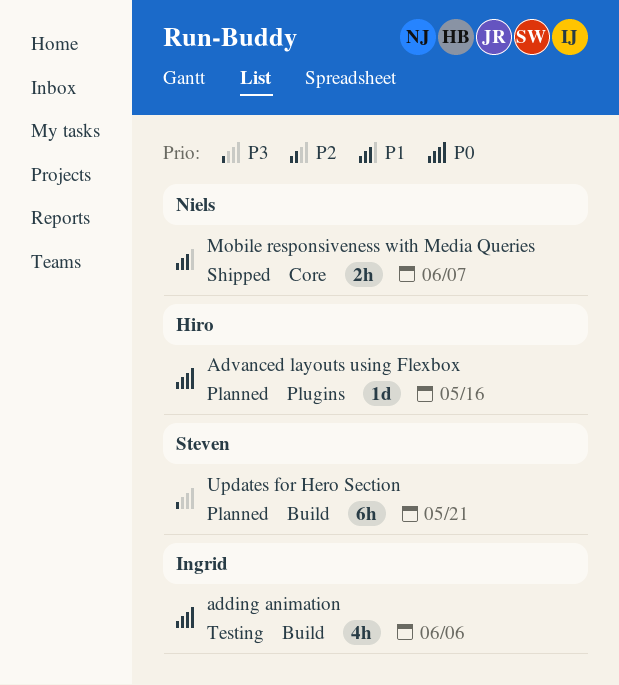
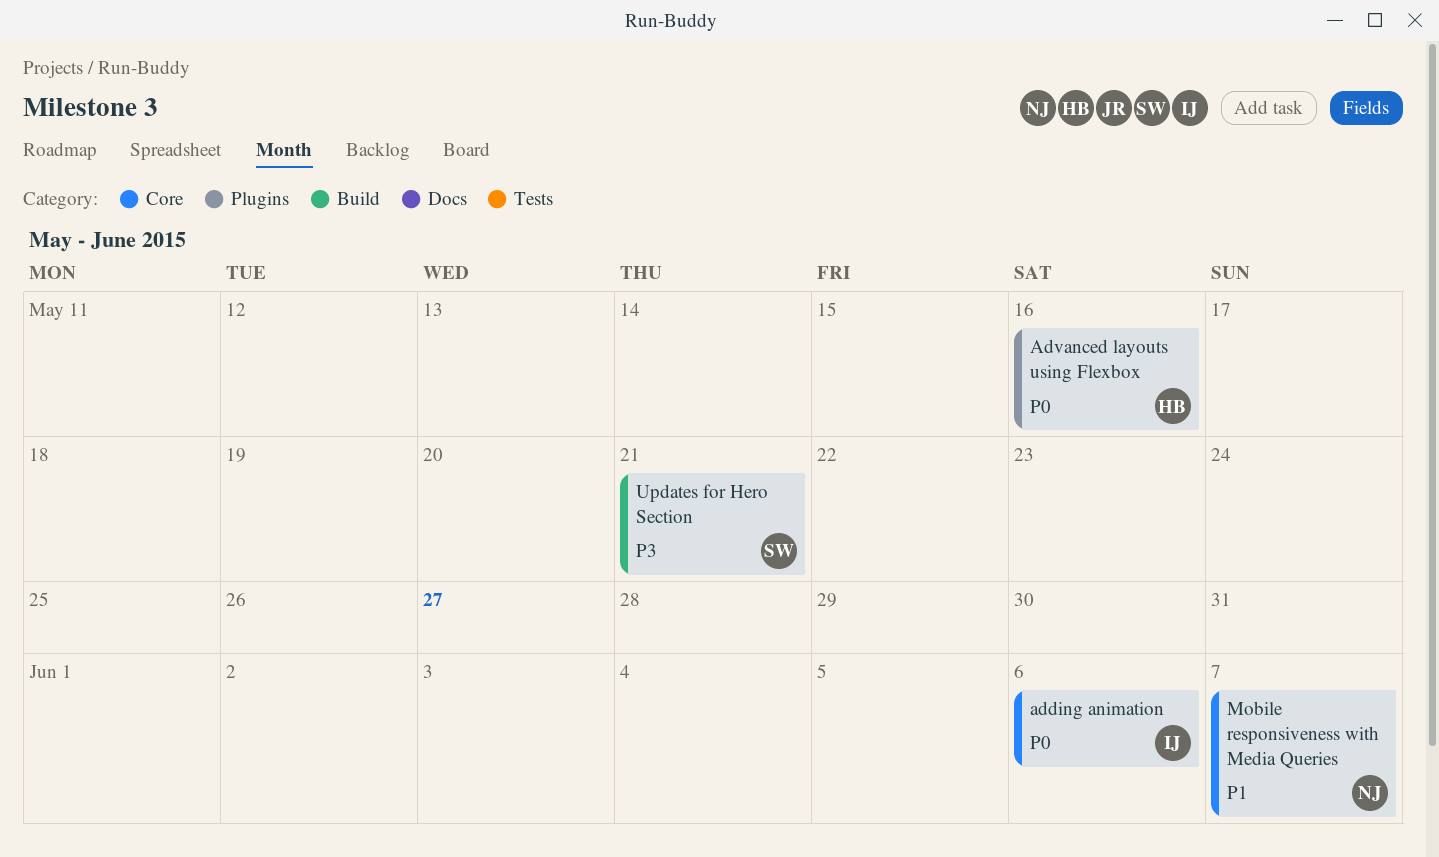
adding animation, label: Build -> Core

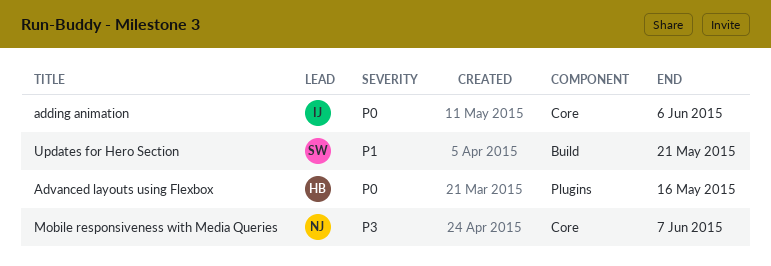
Mobile responsiveness with Media Queries, priority: P1 -> P3
Updates for Hero Section, priority: P3 -> P1

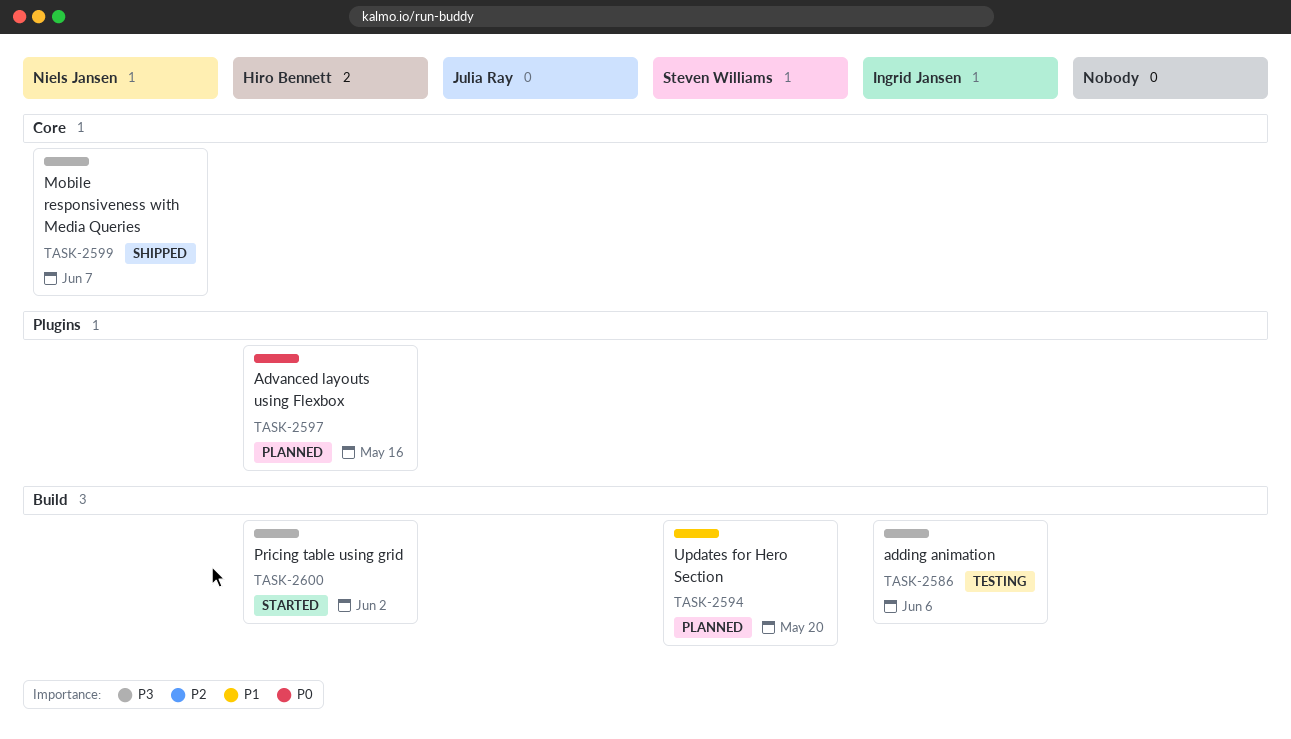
adding animation, priority: P0 -> P3
adding animation, label: Core -> Build
Pricing table using grid: none -> present
Updates for Hero Section, due: May 21 -> May 20

